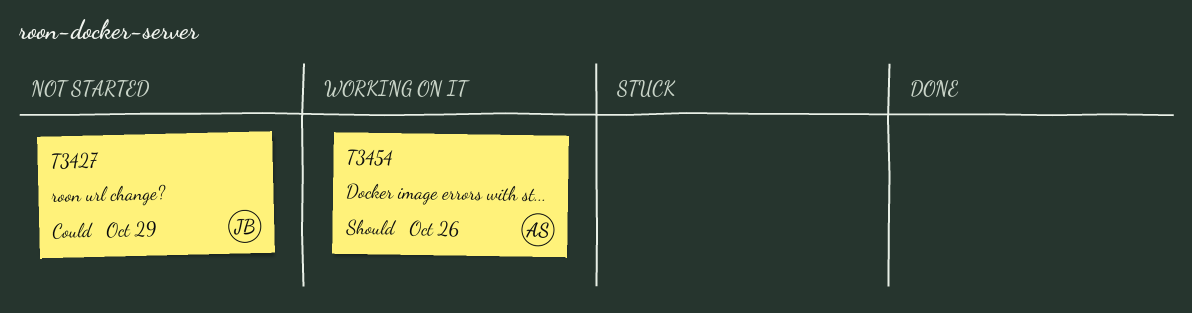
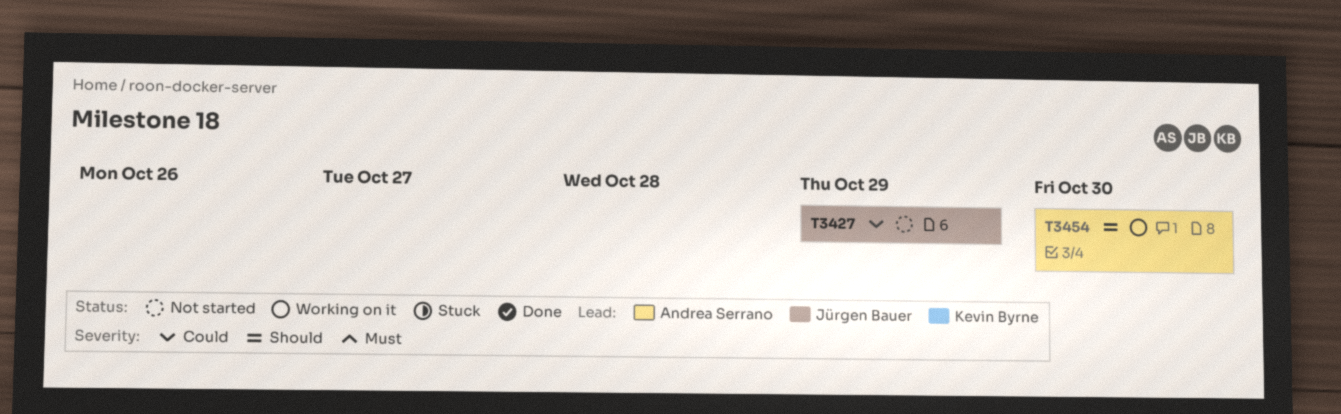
T3454, due: Oct 26 -> Oct 30

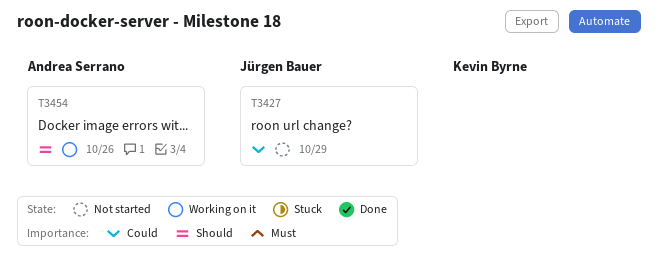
T3454, due: Oct 30 -> Oct 26

